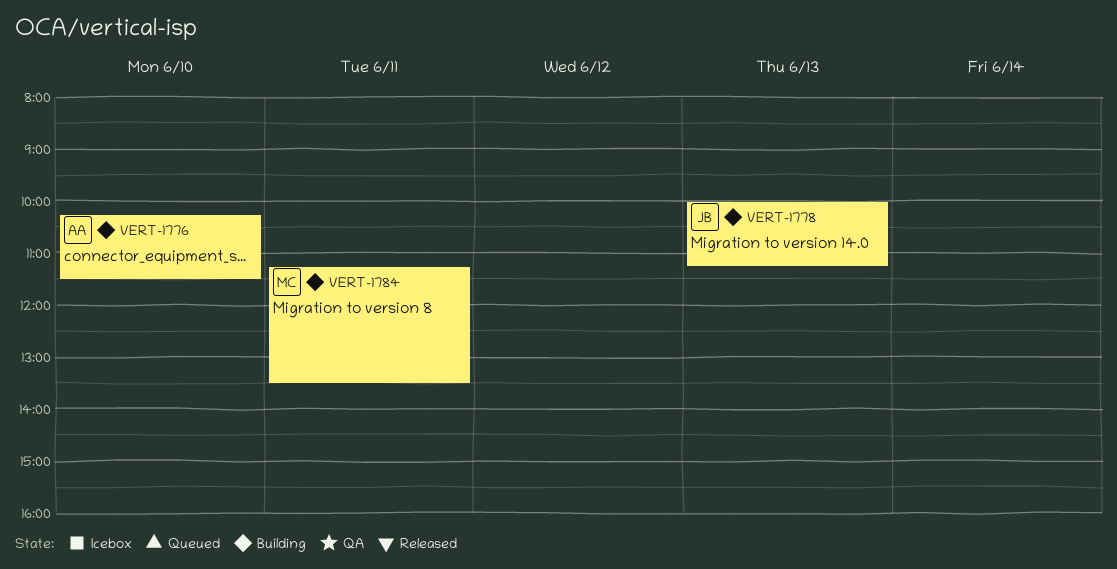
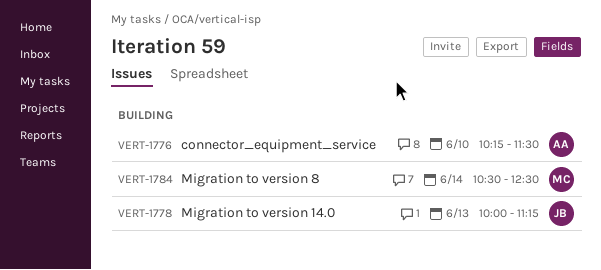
VERT-1784, day: Jun 11 -> Jun 14
VERT-1784, begins: 11:15 -> 10:30
VERT-1784, ends: 13:30 -> 12:30

